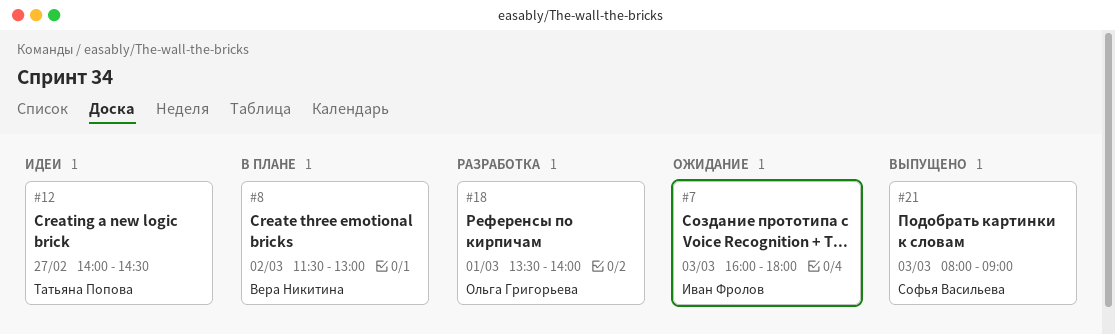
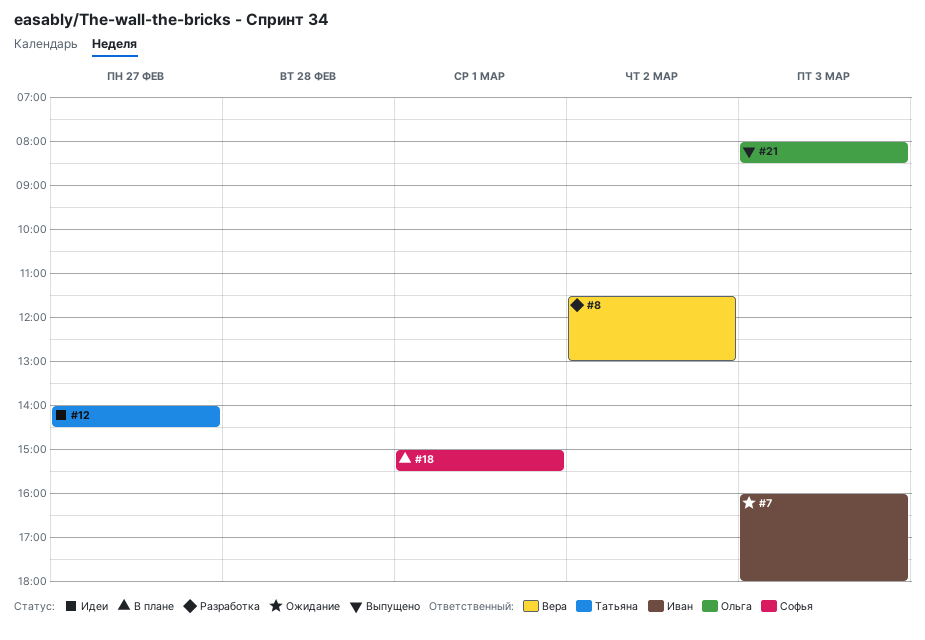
#8, status: В плане -> Разработка
#18, status: Разработка -> В плане
#18, owner: Ольга Григорьева -> Софья Васильева
#18, begins: 13:30 -> 15:00
#18, ends: 14:00 -> 15:30
#21, owner: Софья Васильева -> Ольга Григорьева
#21, ends: 09:00 -> 08:30

